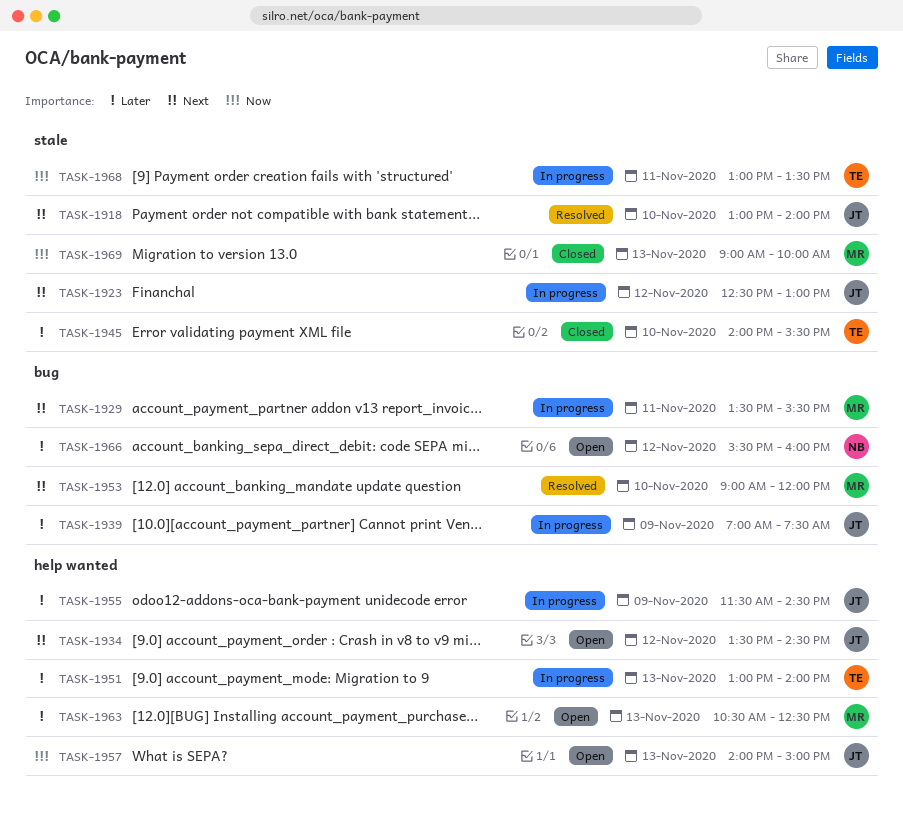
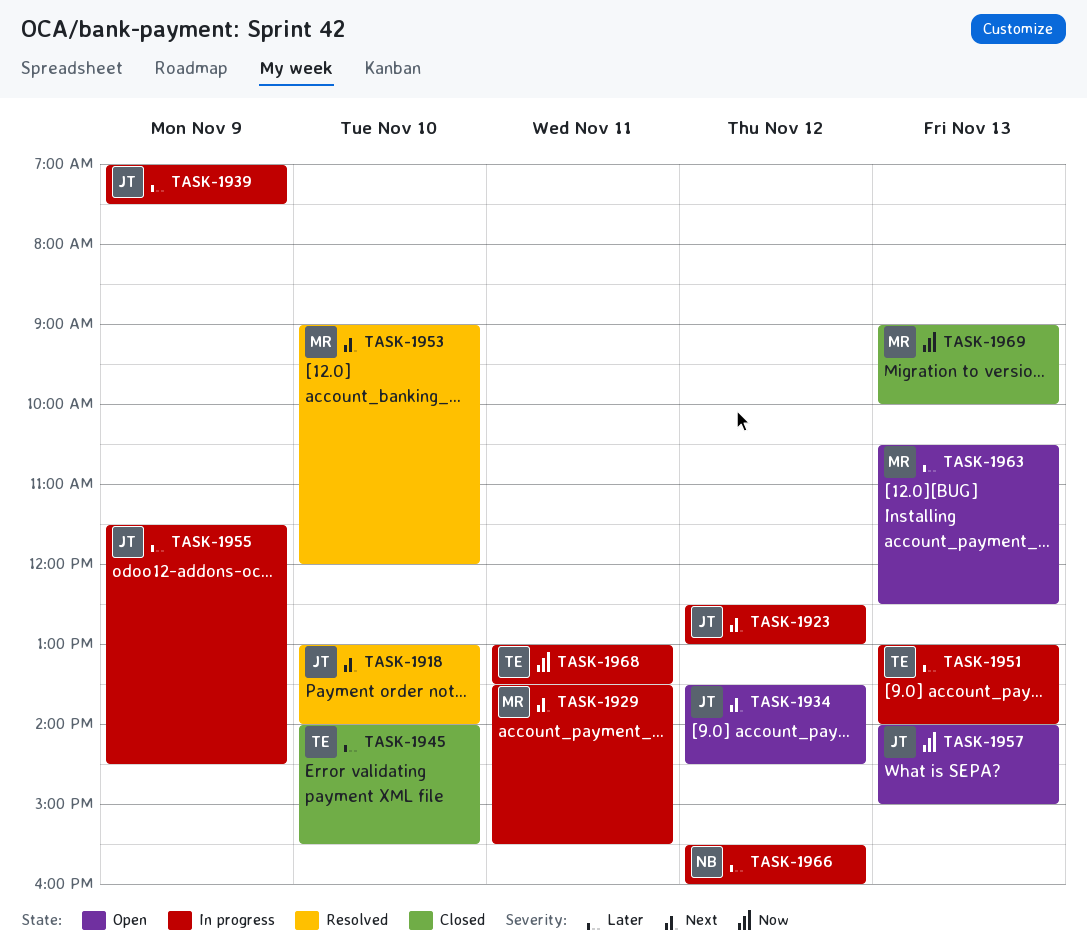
TASK-1966, status: Open -> In progress

